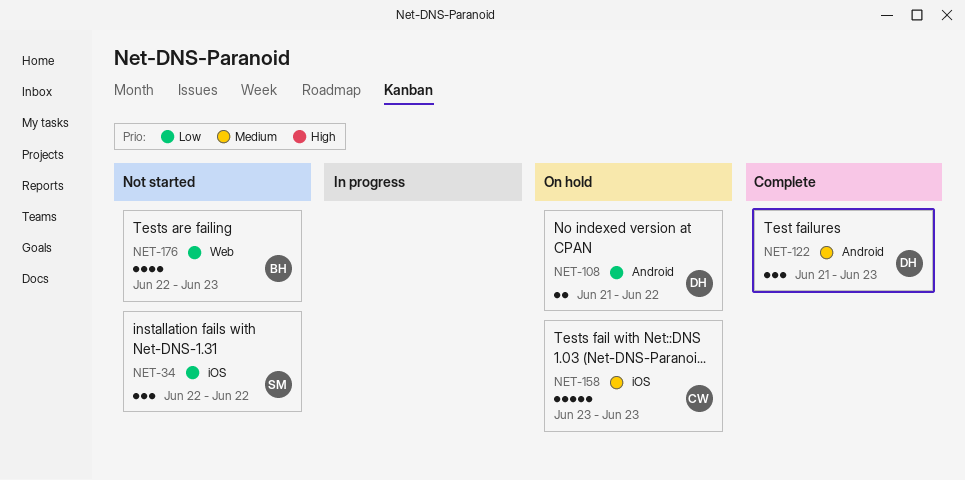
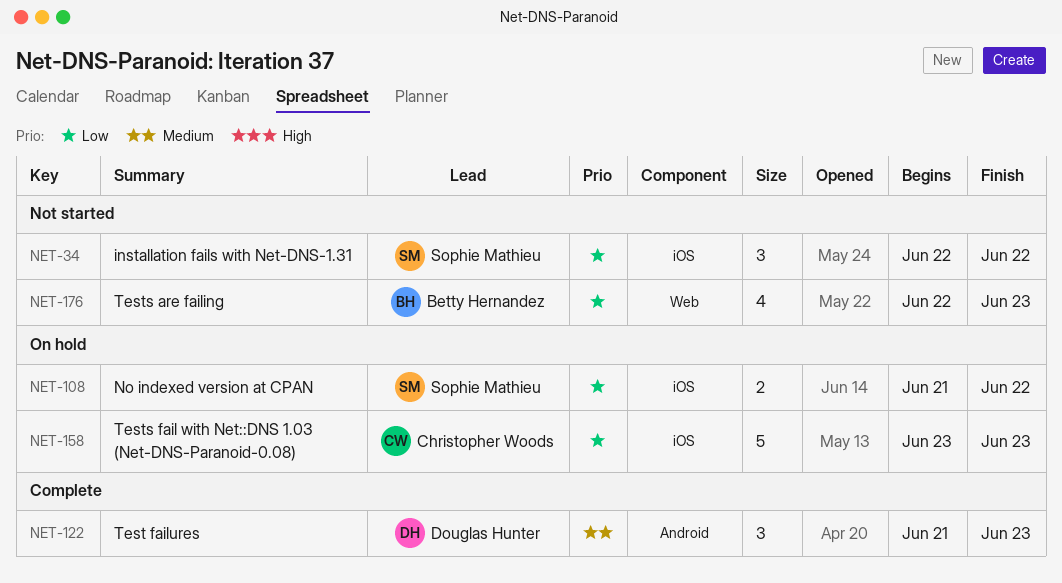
NET-108, owner: Douglas Hunter -> Sophie Mathieu
NET-108, label: Android -> iOS
NET-158, priority: Medium -> Low

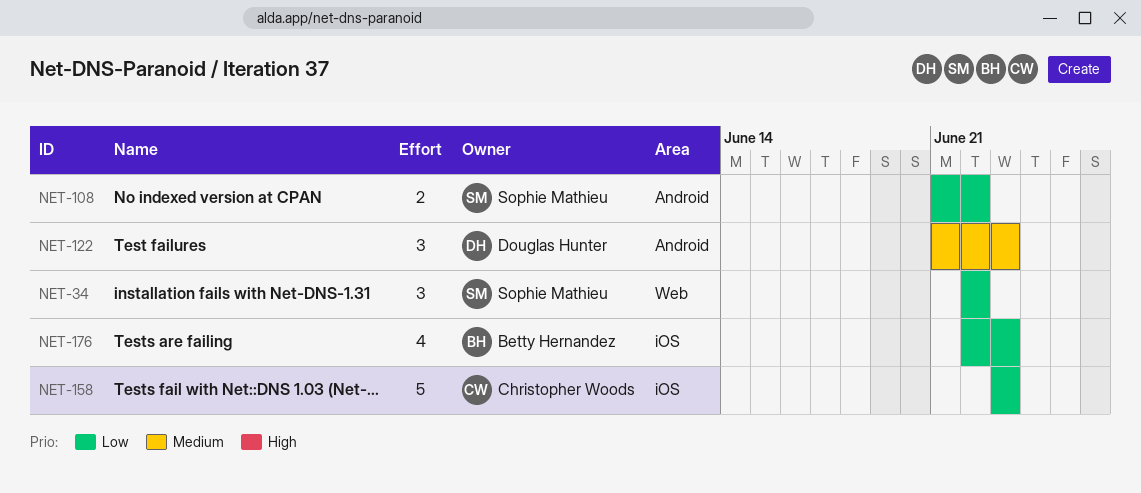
NET-34, label: iOS -> Web
NET-108, label: iOS -> Android
NET-176, label: Web -> iOS

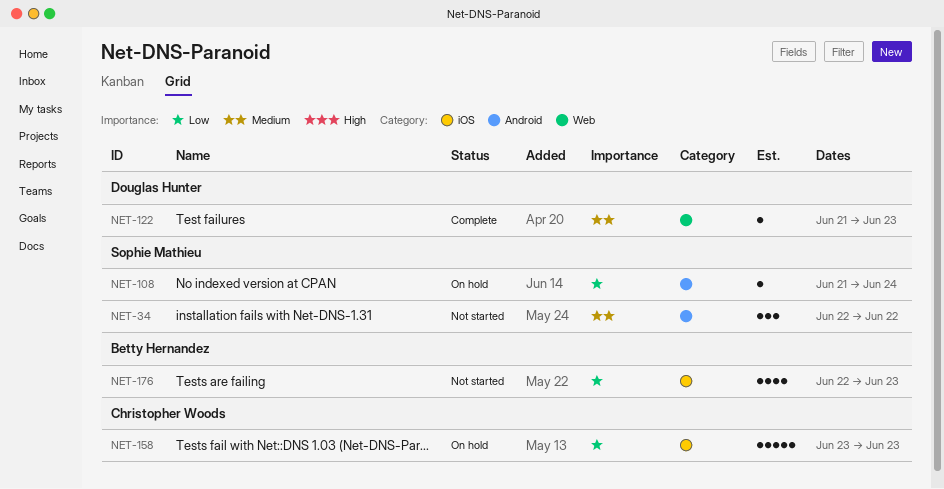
NET-34, priority: Low -> Medium
NET-34, label: Web -> Android
NET-108, estimate: 2 -> 1
NET-108, due: Jun 22 -> Jun 24
NET-122, label: Android -> Web
NET-122, estimate: 3 -> 1

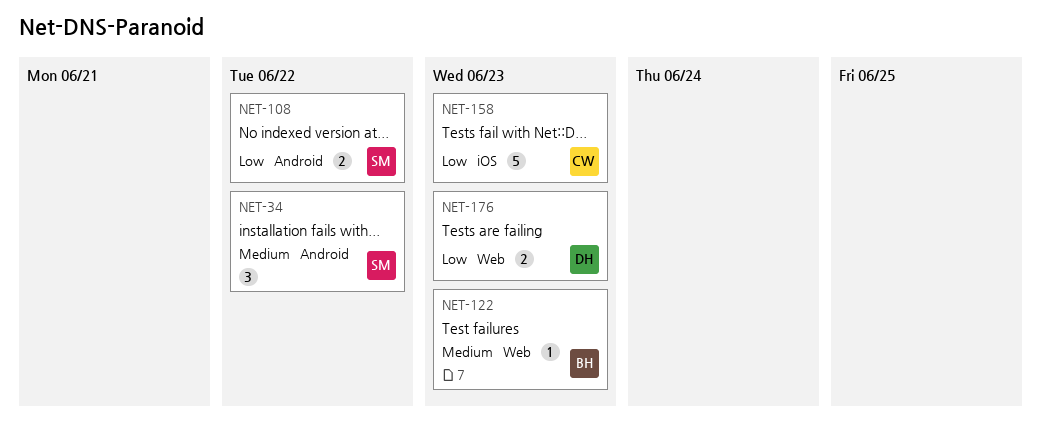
NET-108, estimate: 1 -> 2
NET-108, due: Jun 24 -> Jun 22
NET-122, owner: Douglas Hunter -> Betty Hernandez
NET-176, owner: Betty Hernandez -> Douglas Hunter
NET-176, label: iOS -> Web
NET-176, estimate: 4 -> 2

